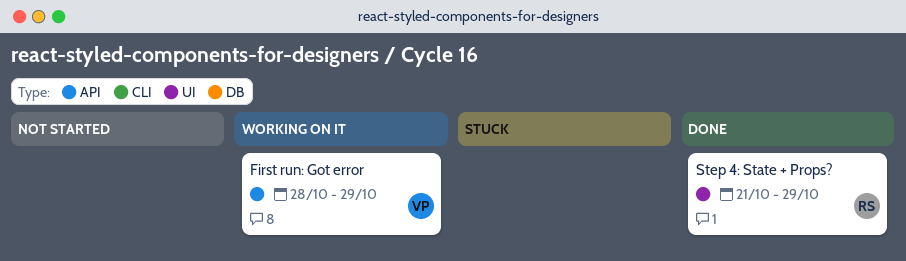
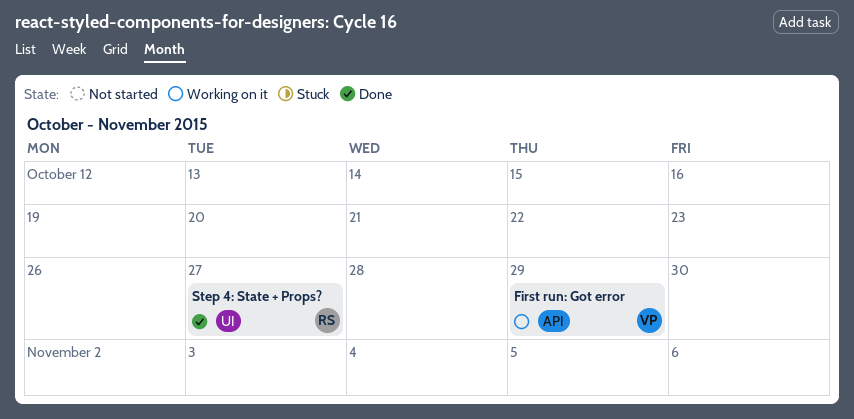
Step 4: State + Props?, due: Oct 29 -> Oct 27

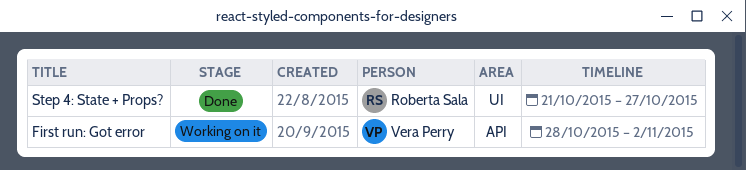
First run: Got error, due: Oct 29 -> Nov 2

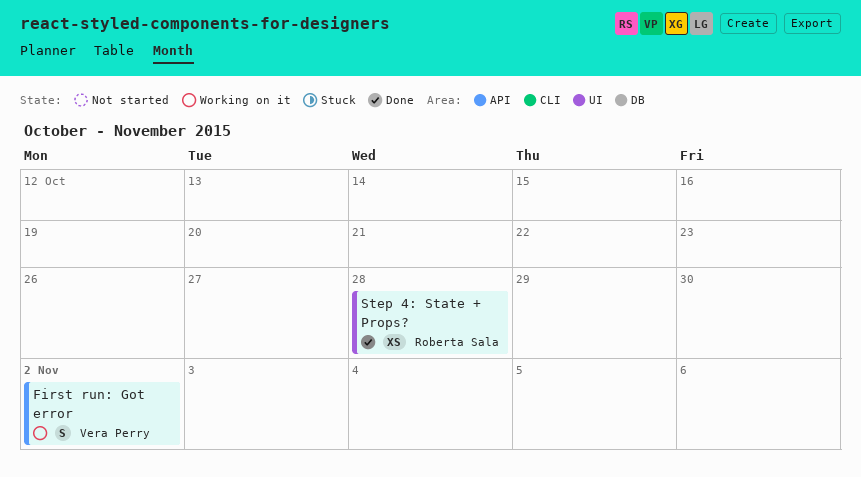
Step 4: State + Props?, due: Oct 27 -> Oct 28

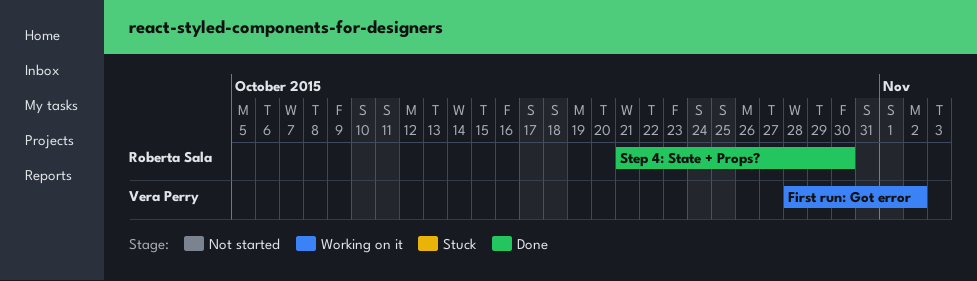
Step 4: State + Props?, due: Oct 28 -> Oct 30

